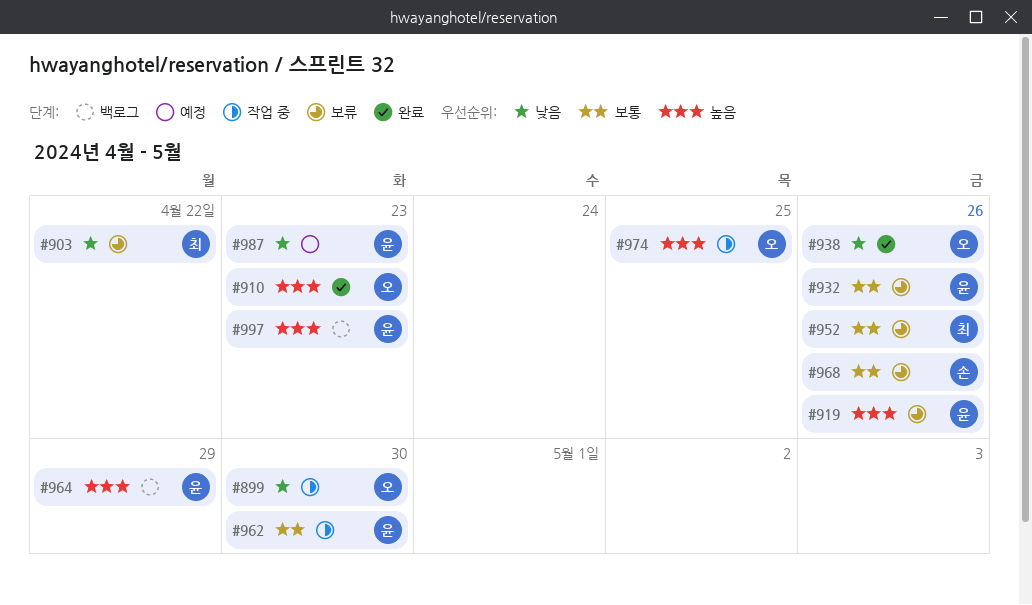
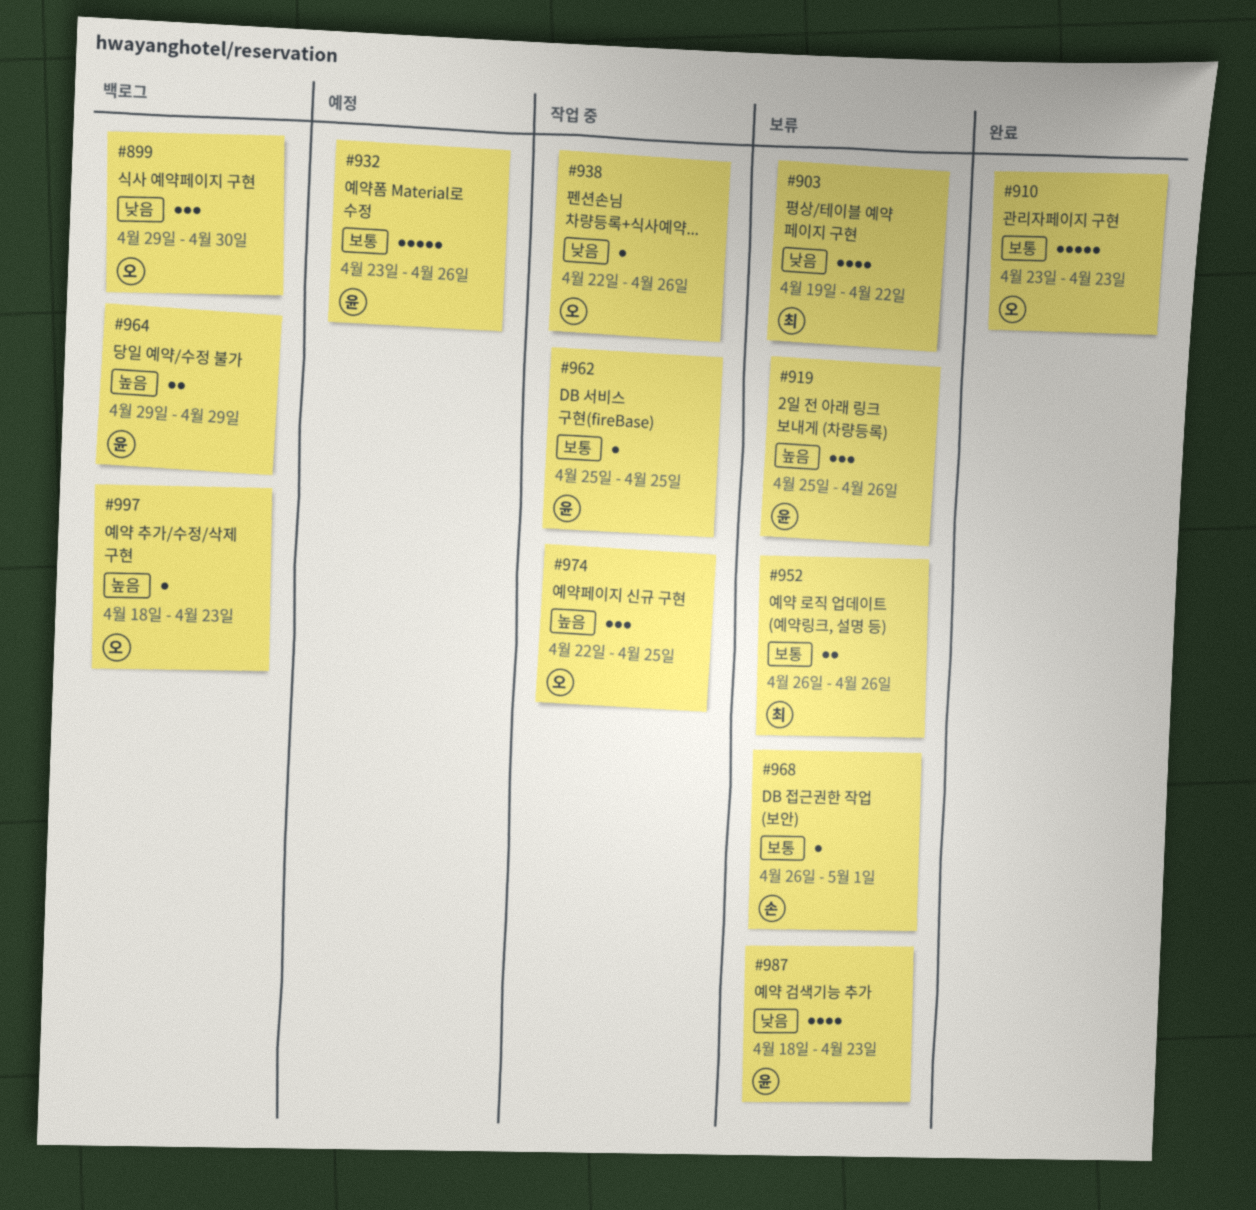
#899, status: 작업 중 -> 백로그
#910, priority: 높음 -> 보통
#932, status: 보류 -> 예정
#938, status: 완료 -> 작업 중
#962, due: Apr 30 -> Apr 25
#968, due: Apr 26 -> May 1
#987, status: 예정 -> 보류
#997, owner: 윤 -> 오

